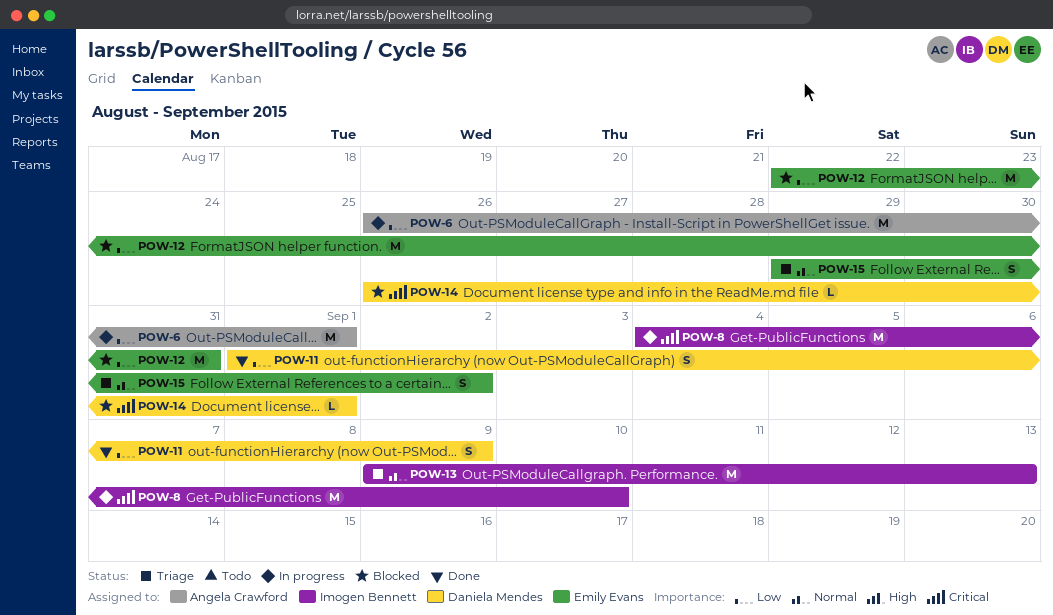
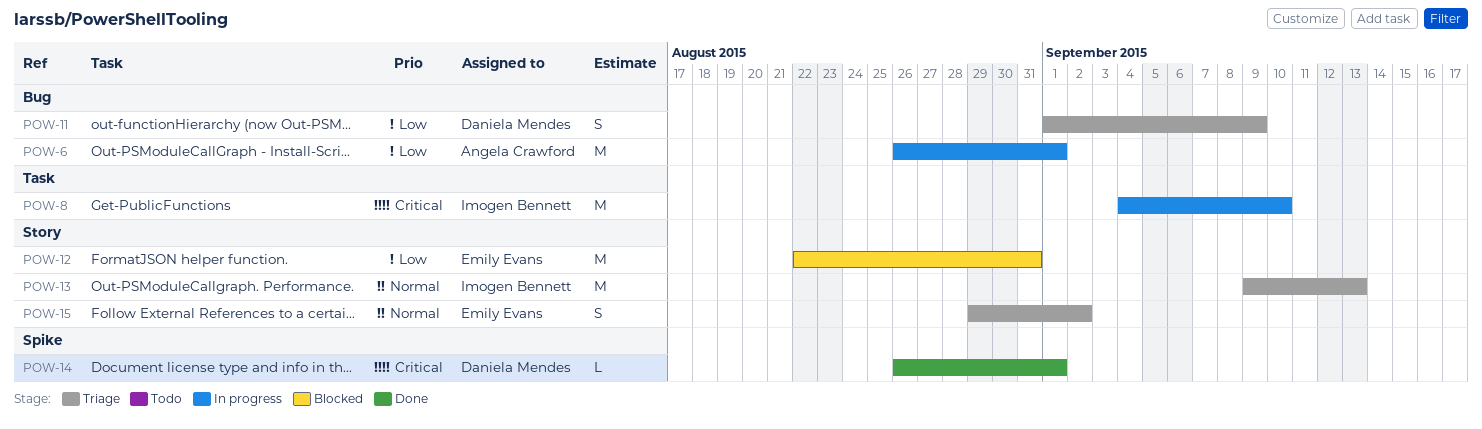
POW-11, status: Done -> Triage
POW-14, status: Blocked -> Done

